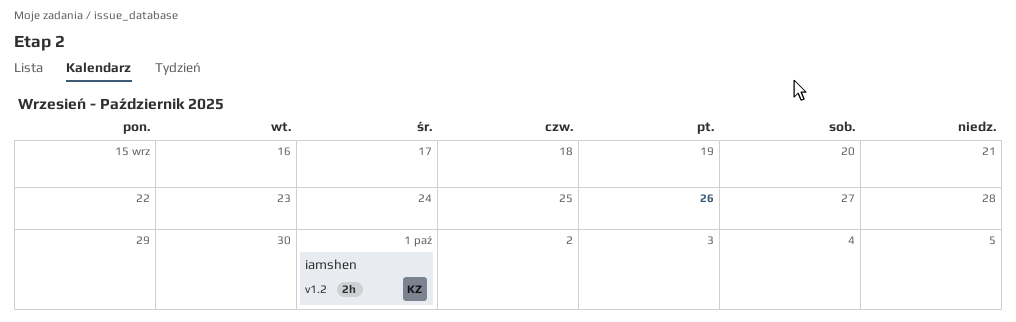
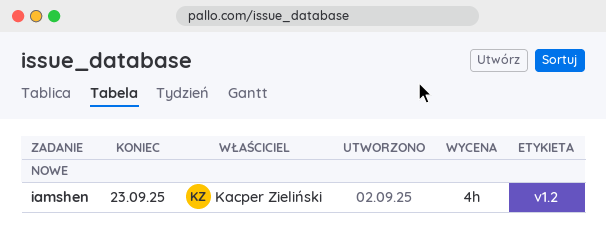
iamshen, estimate: 2h -> 4h
iamshen, due: Oct 1 -> Sep 23

